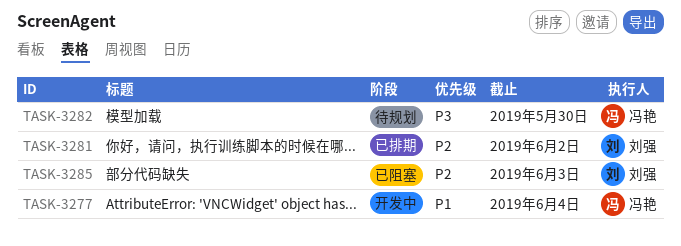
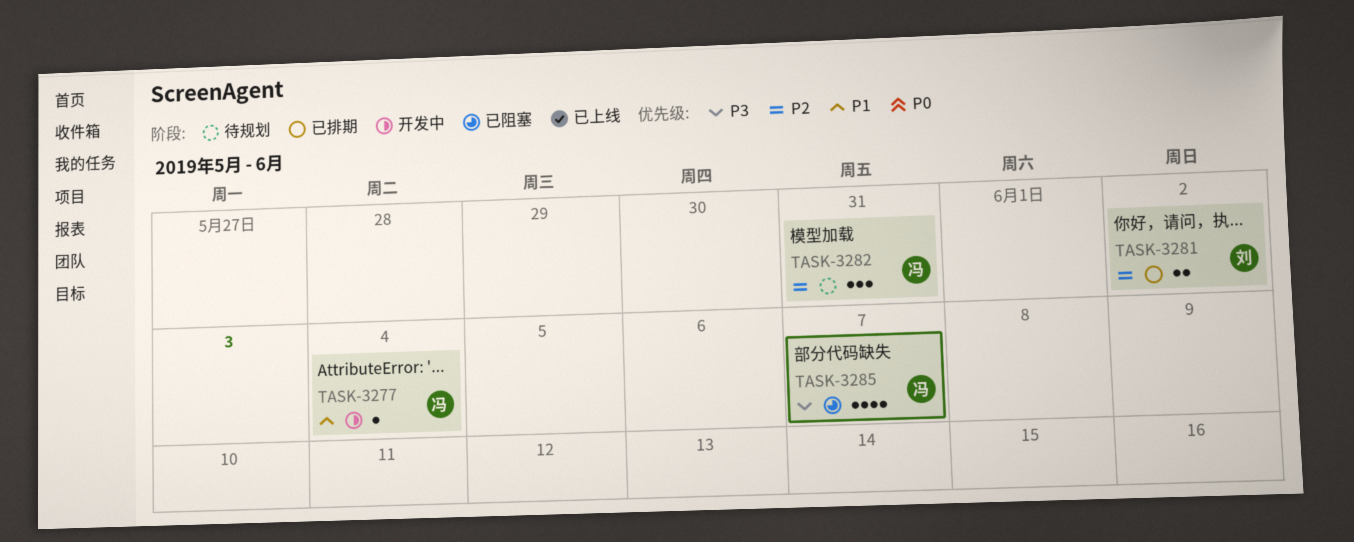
TASK-3282, priority: P3 -> P2
TASK-3282, due: May 30 -> May 31
TASK-3285, owner: 刘强 -> 冯艳
TASK-3285, priority: P2 -> P3
TASK-3285, due: Jun 3 -> Jun 7

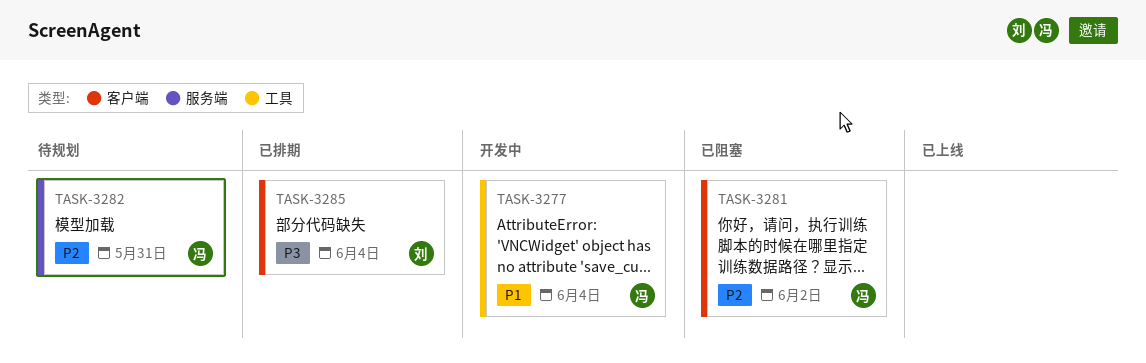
TASK-3281, status: 已排期 -> 已阻塞
TASK-3281, owner: 刘 -> 冯
TASK-3285, status: 已阻塞 -> 已排期
TASK-3285, owner: 冯 -> 刘
TASK-3285, due: Jun 7 -> Jun 4

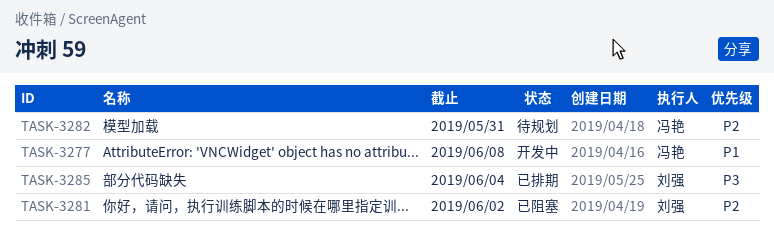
TASK-3277, due: Jun 4 -> Jun 8
TASK-3281, owner: 冯艳 -> 刘强

